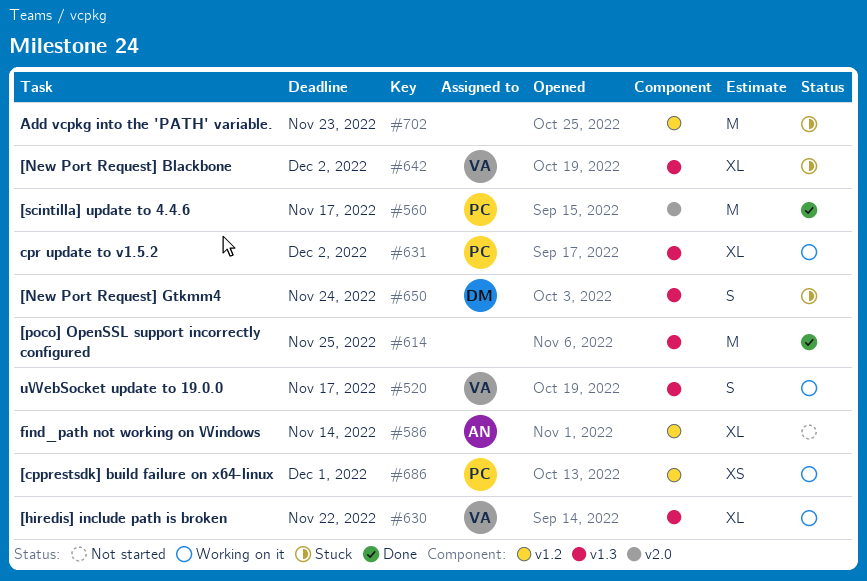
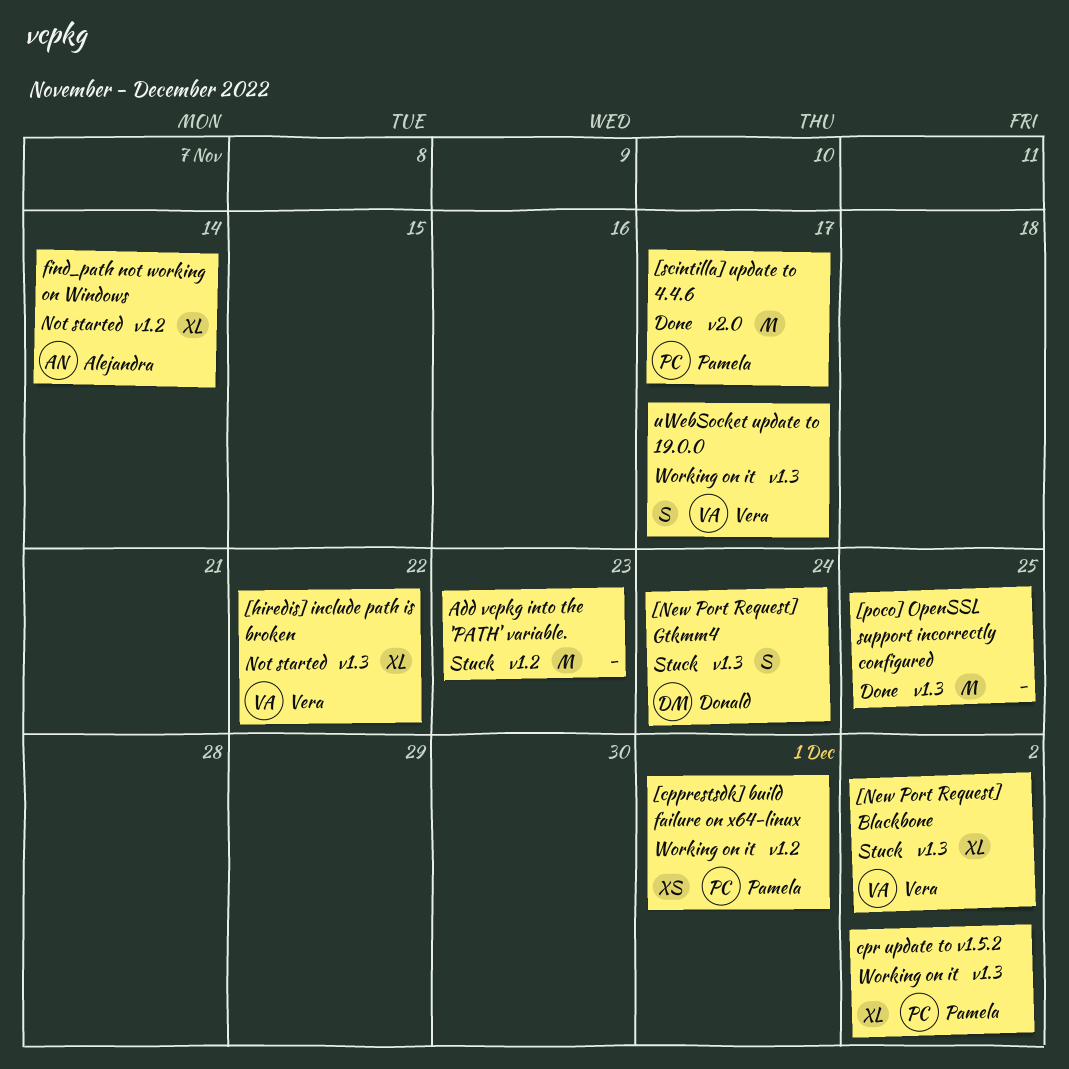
[hiredis] include path is broken, status: Working on it -> Not started

